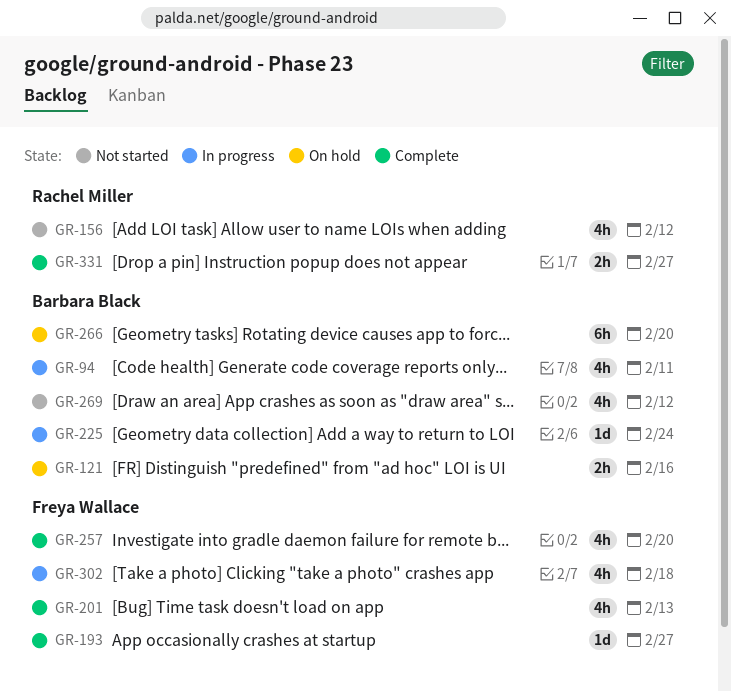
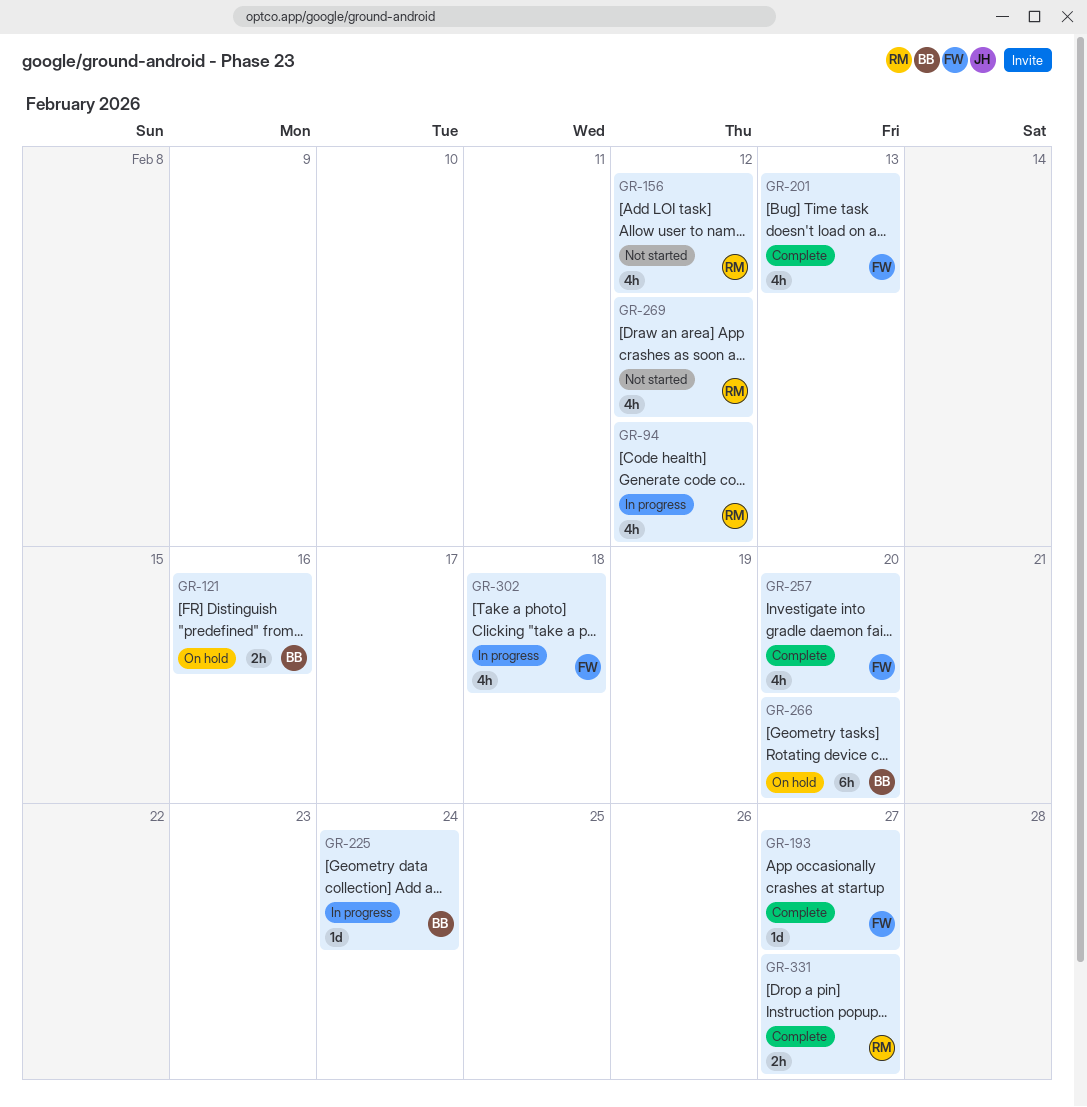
GR-94, owner: Barbara Black -> Rachel Miller
GR-94, due: Feb 11 -> Feb 12
GR-269, owner: Barbara Black -> Rachel Miller

